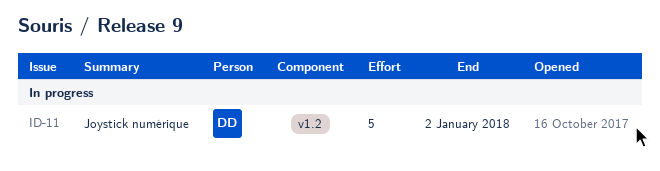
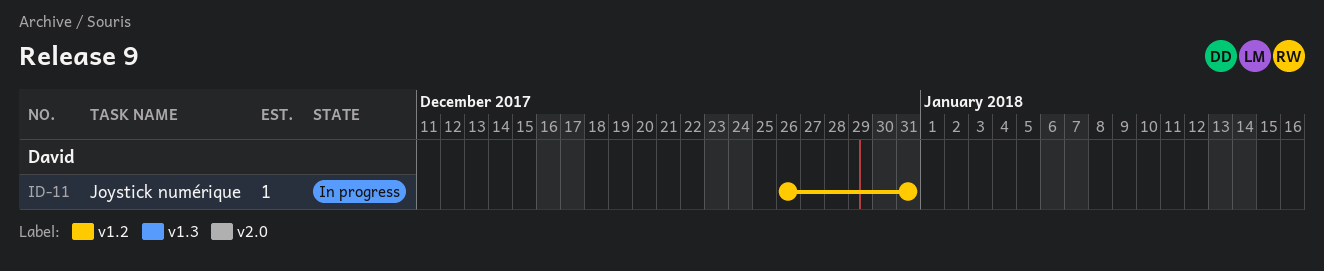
ID-11, estimate: 5 -> 1
ID-11, due: Jan 2 -> Dec 31

